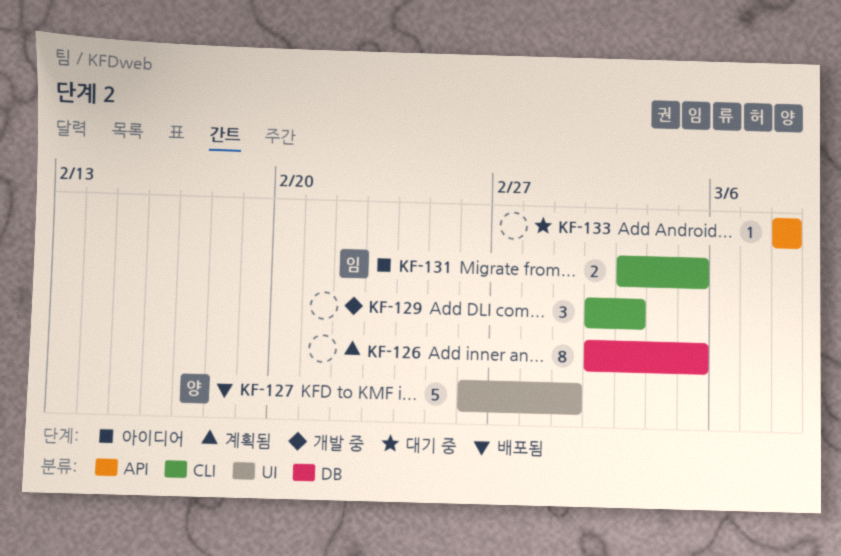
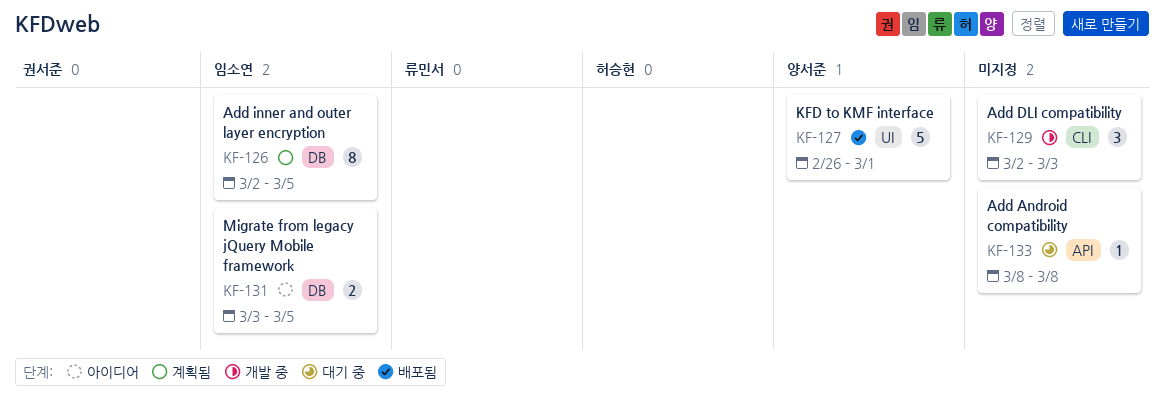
KF-126, owner: none -> 임소연
KF-131, label: CLI -> DB

